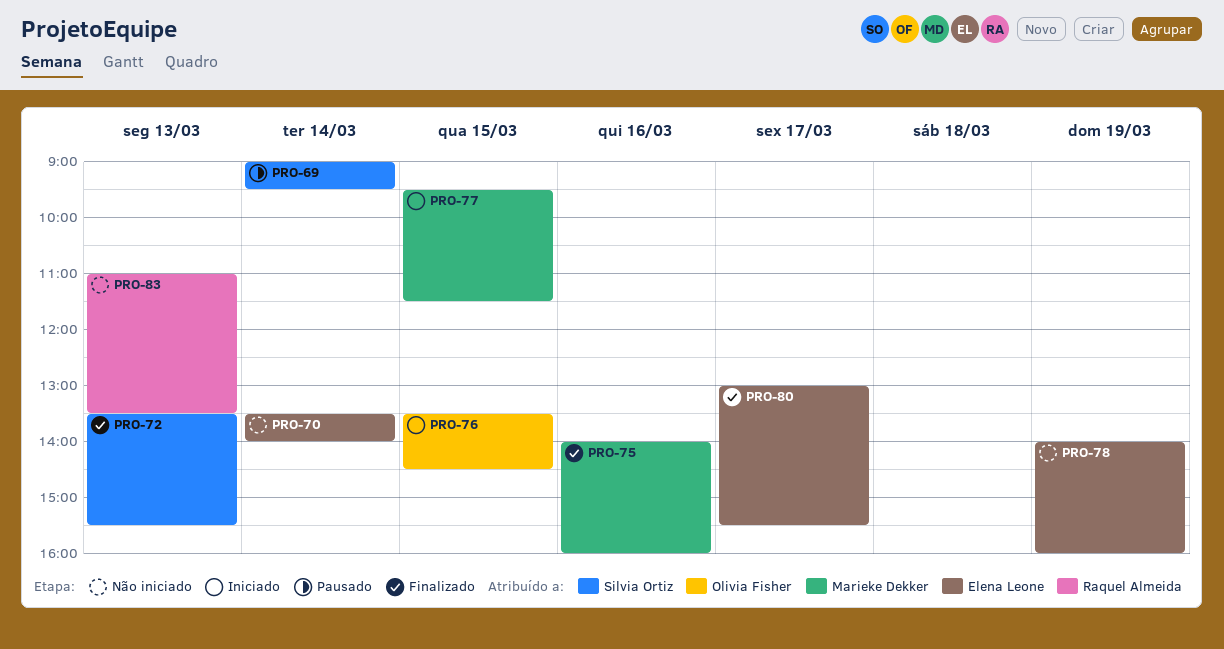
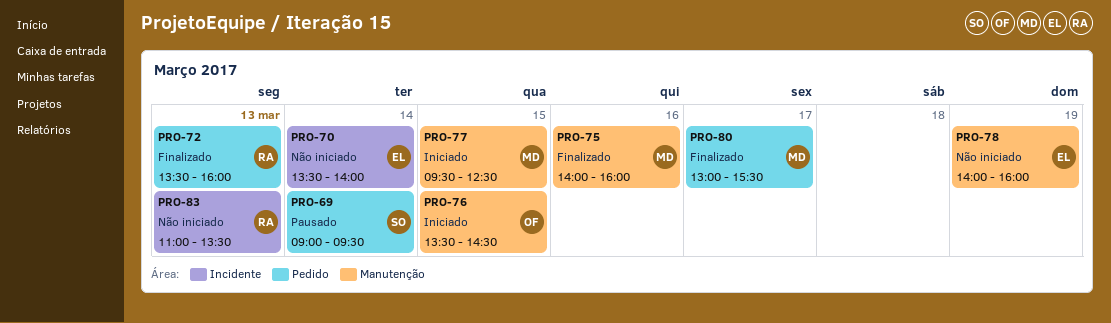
PRO-72, owner: Silvia Ortiz -> Raquel Almeida
PRO-72, ends: 15:30 -> 16:00
PRO-77, ends: 11:30 -> 12:30
PRO-80, owner: Elena Leone -> Marieke Dekker

